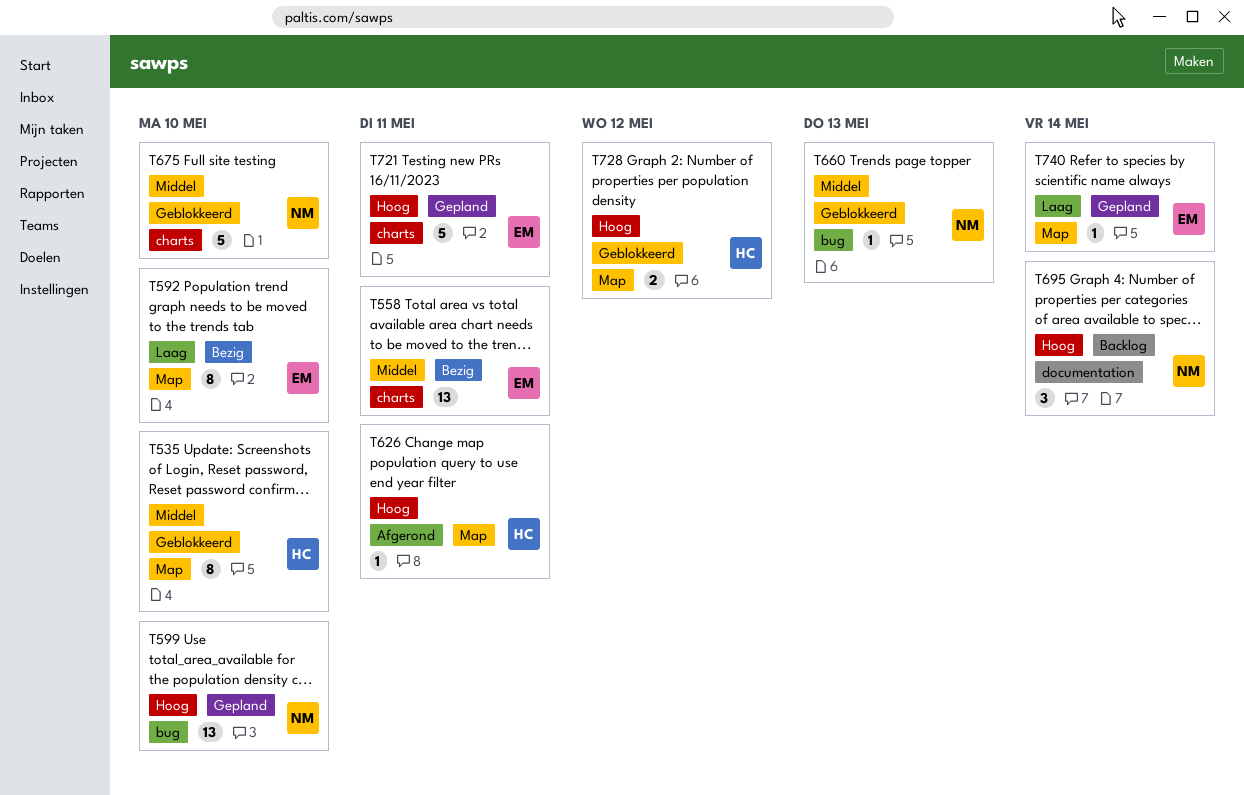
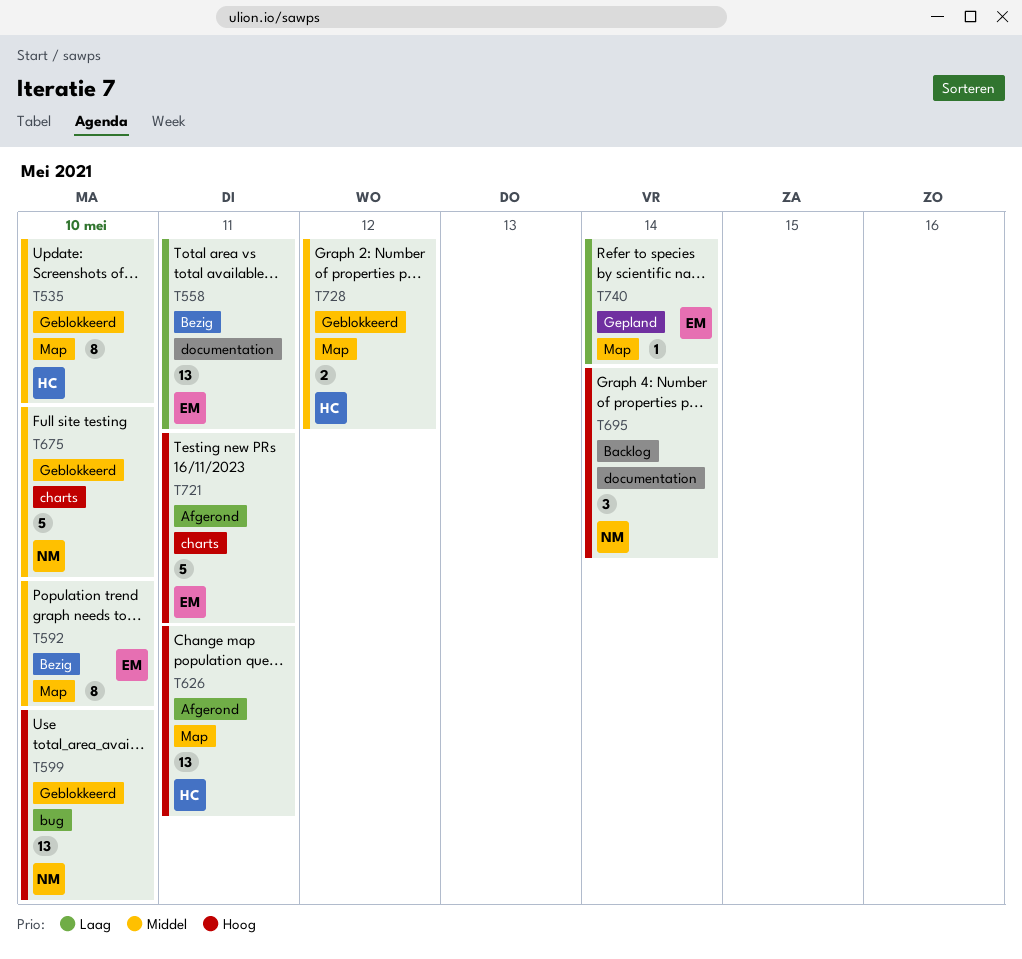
T558, priority: Middel -> Laag
T558, label: charts -> documentation
T592, priority: Laag -> Middel
T599, status: Gepland -> Geblokkeerd
T626, estimate: 1 -> 13
T660: present -> none
T721, status: Gepland -> Afgerond
T728, priority: Hoog -> Middel

